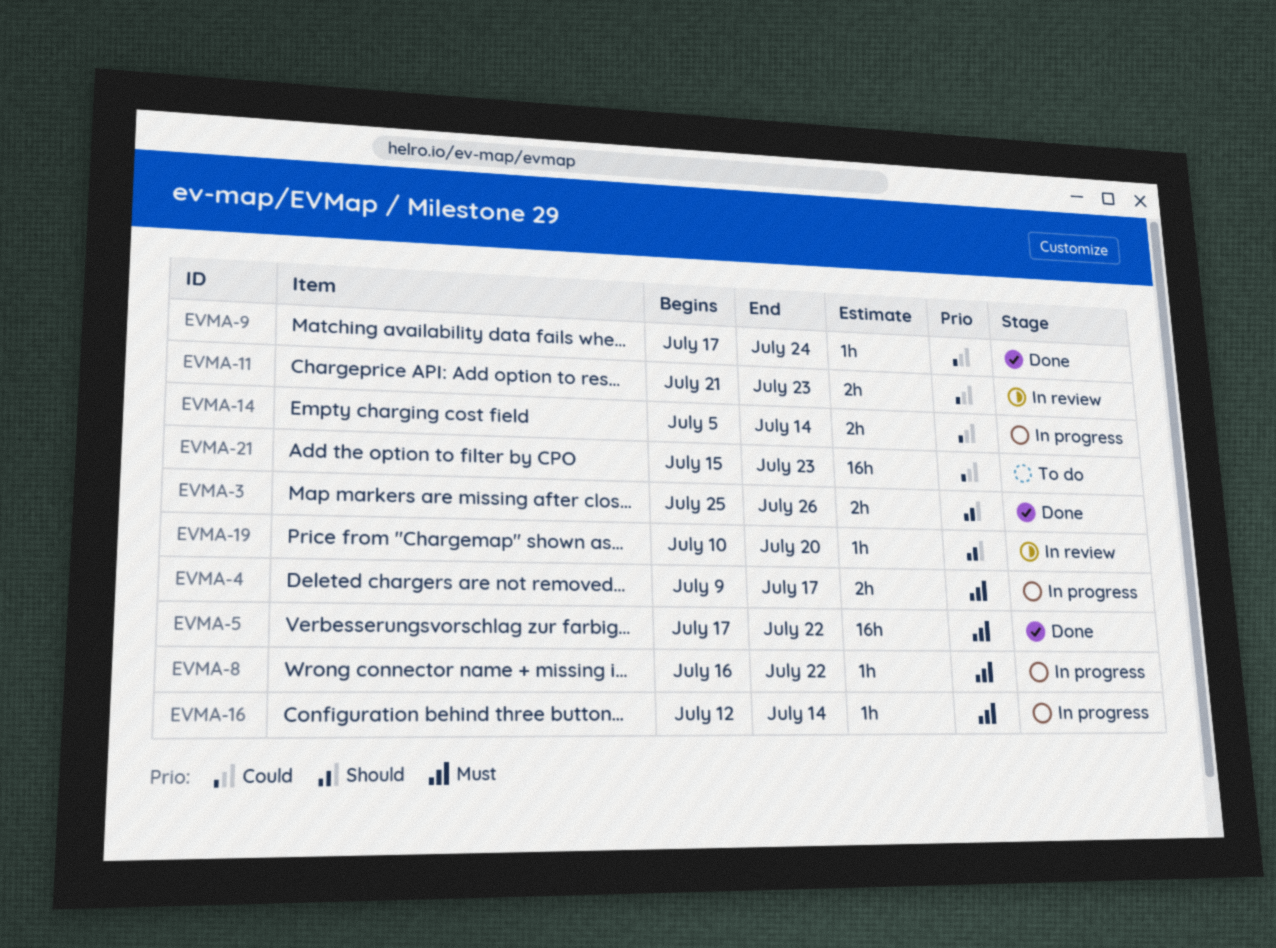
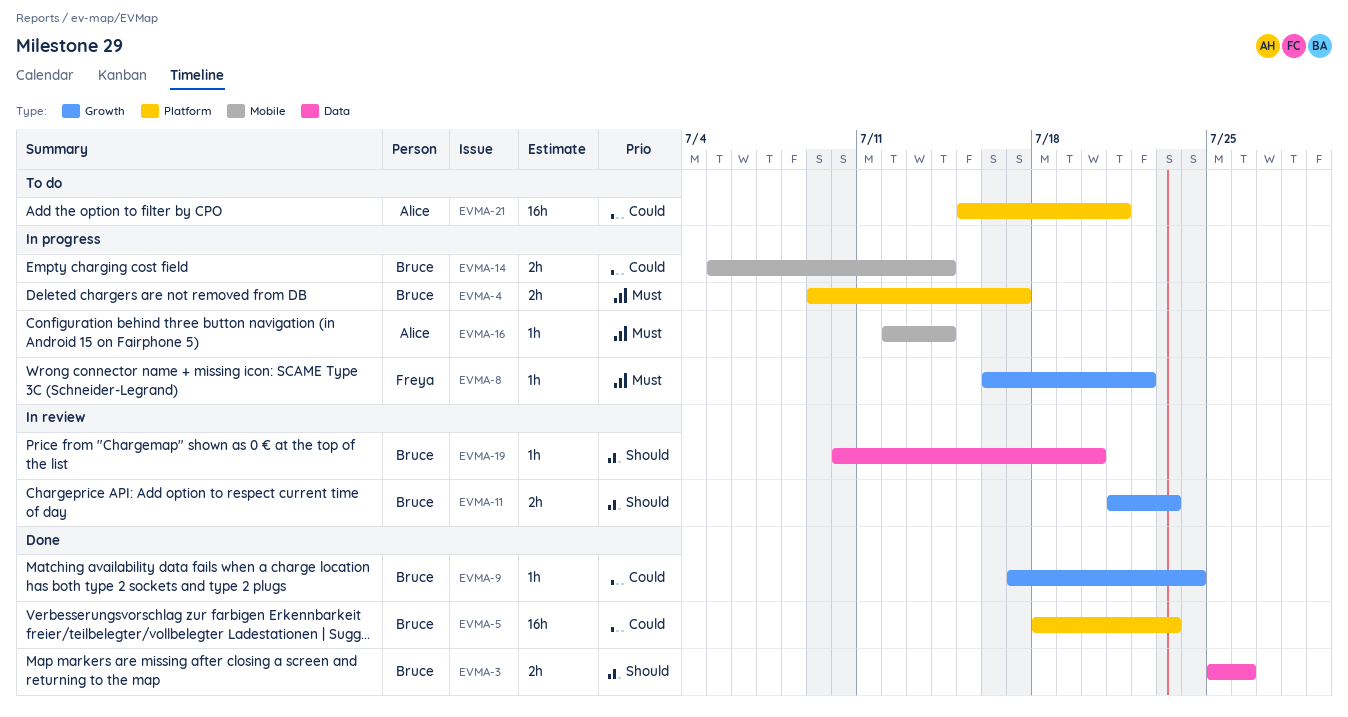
EVMA-5, priority: Must -> Could
EVMA-5, start: Jul 17 -> Jul 18
EVMA-5, due: Jul 22 -> Jul 23
EVMA-11, priority: Could -> Should
EVMA-21, due: Jul 23 -> Jul 21

